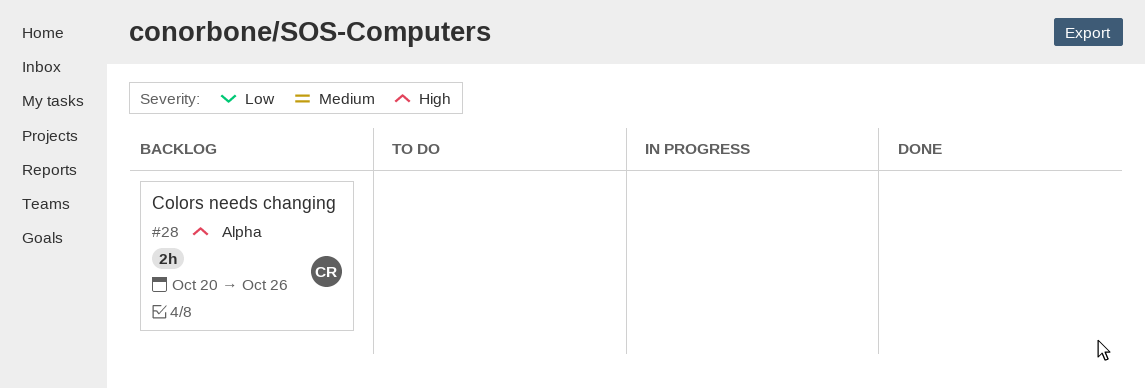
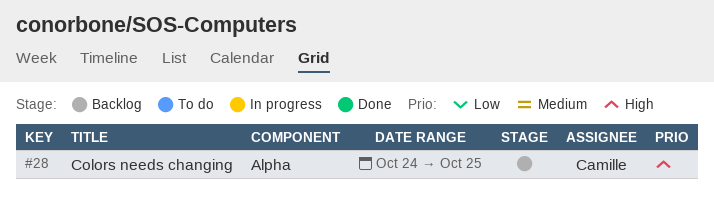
#28, start: Oct 20 -> Oct 24
#28, due: Oct 26 -> Oct 25

